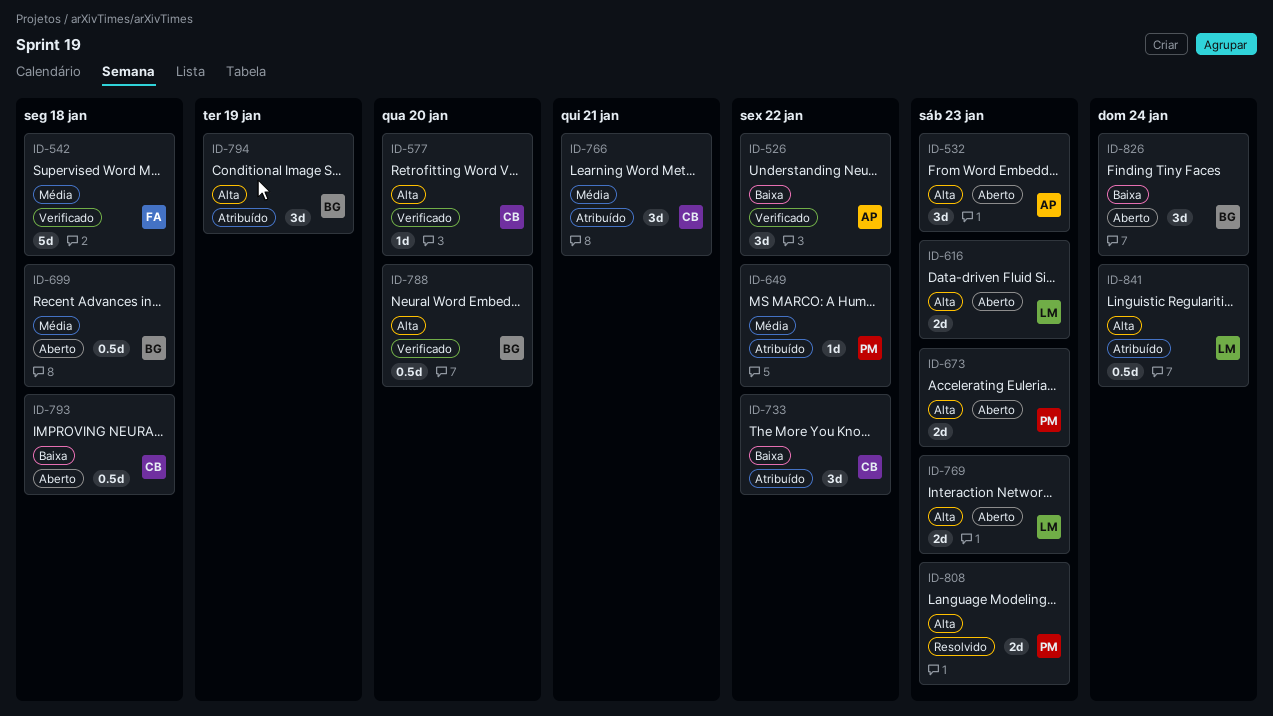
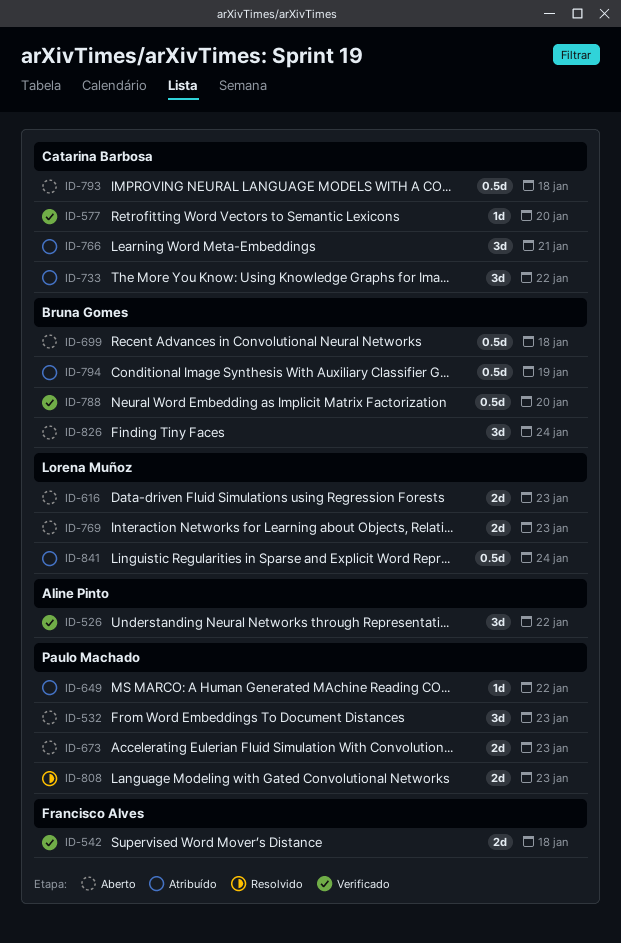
ID-532, owner: Aline Pinto -> Paulo Machado
ID-542, estimate: 5d -> 2d
ID-794, estimate: 3d -> 0.5d

